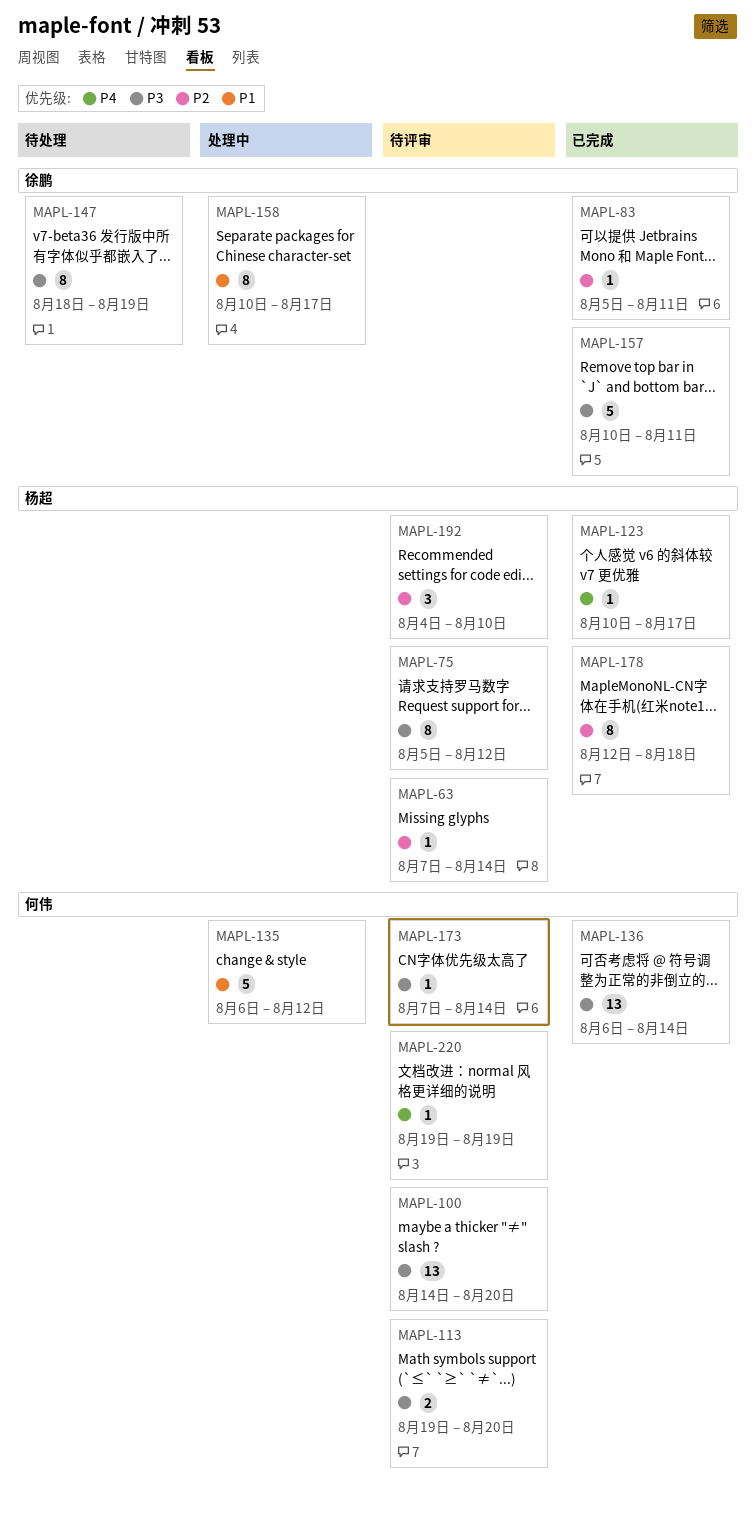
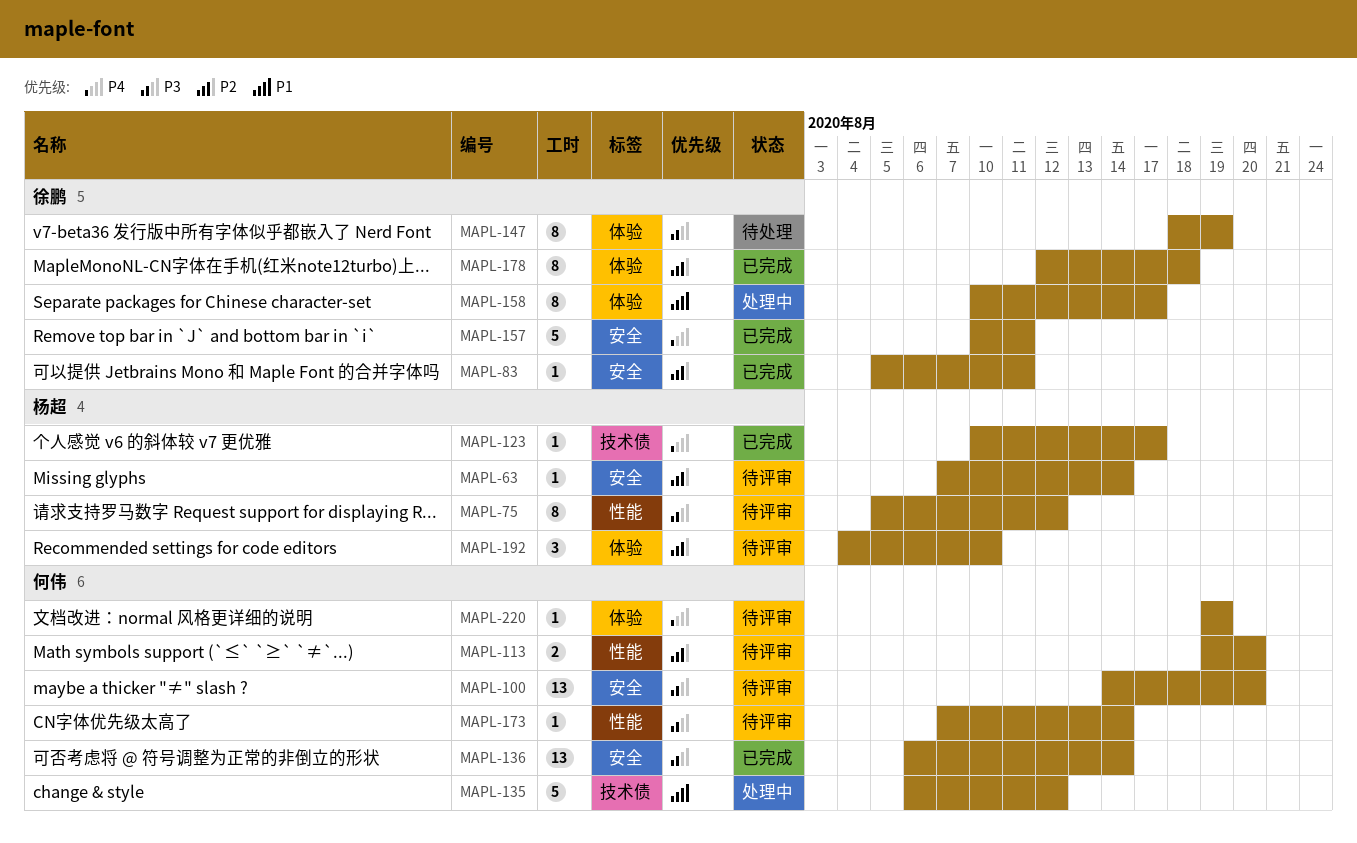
MAPL-113, priority: P3 -> P2
MAPL-157, priority: P3 -> P4
MAPL-178, owner: 杨超 -> 徐鹏

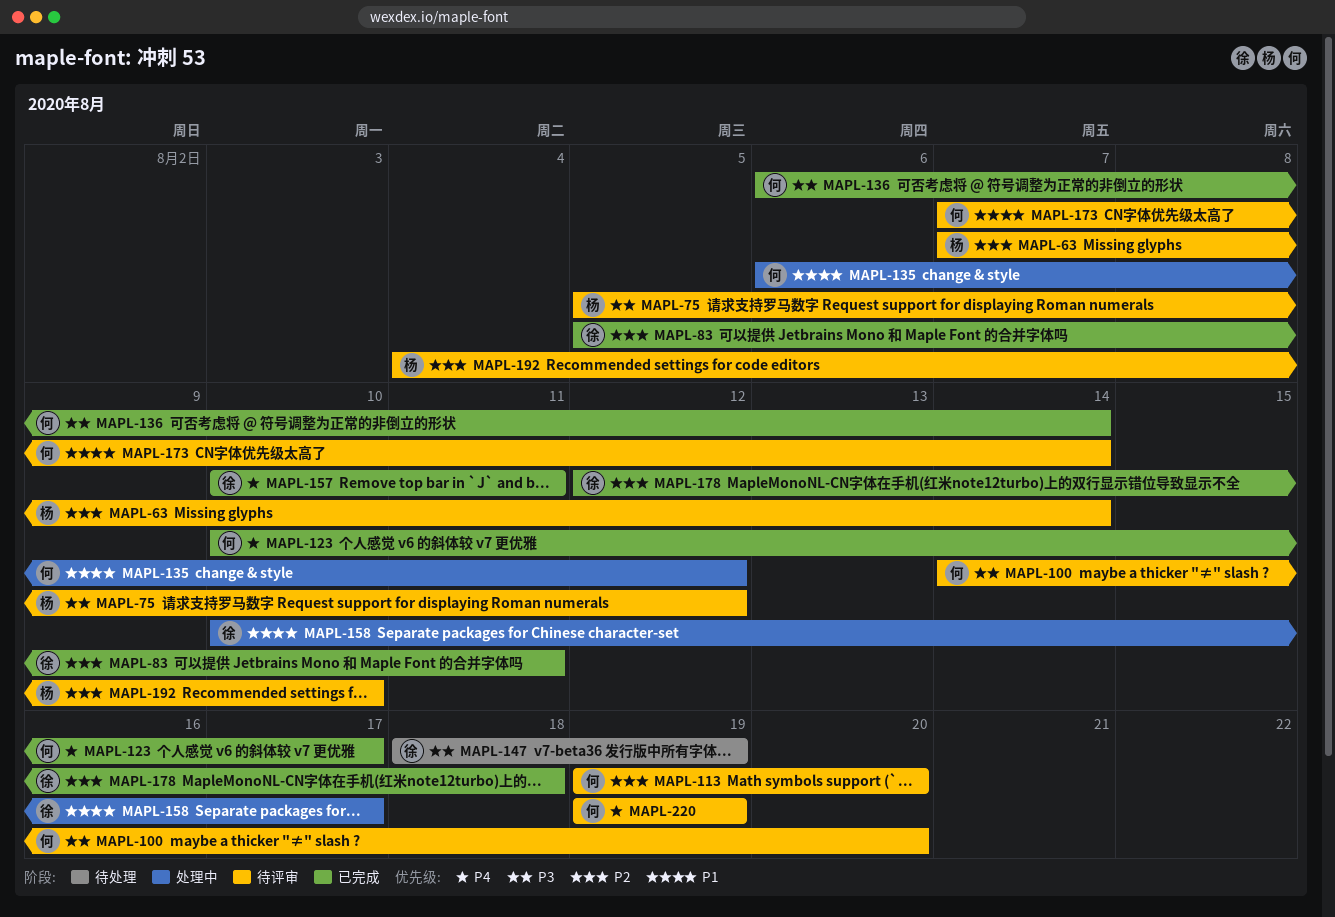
MAPL-123, owner: 杨超 -> 何伟
MAPL-173, priority: P3 -> P1

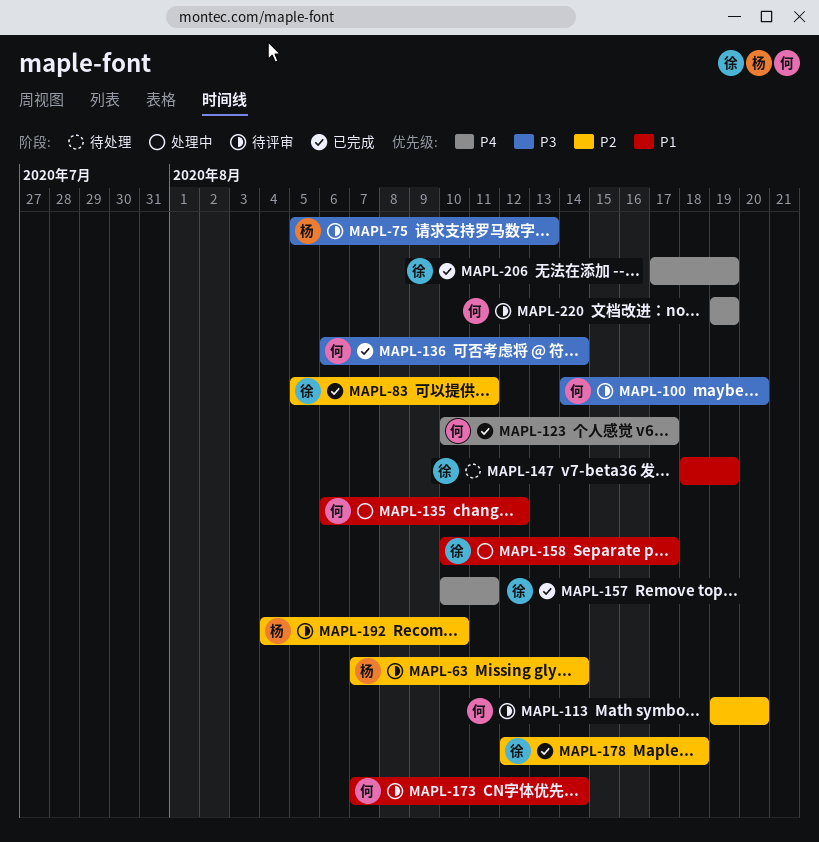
MAPL-75, due: Aug 12 -> Aug 13
MAPL-147, priority: P3 -> P1
MAPL-206: none -> present

